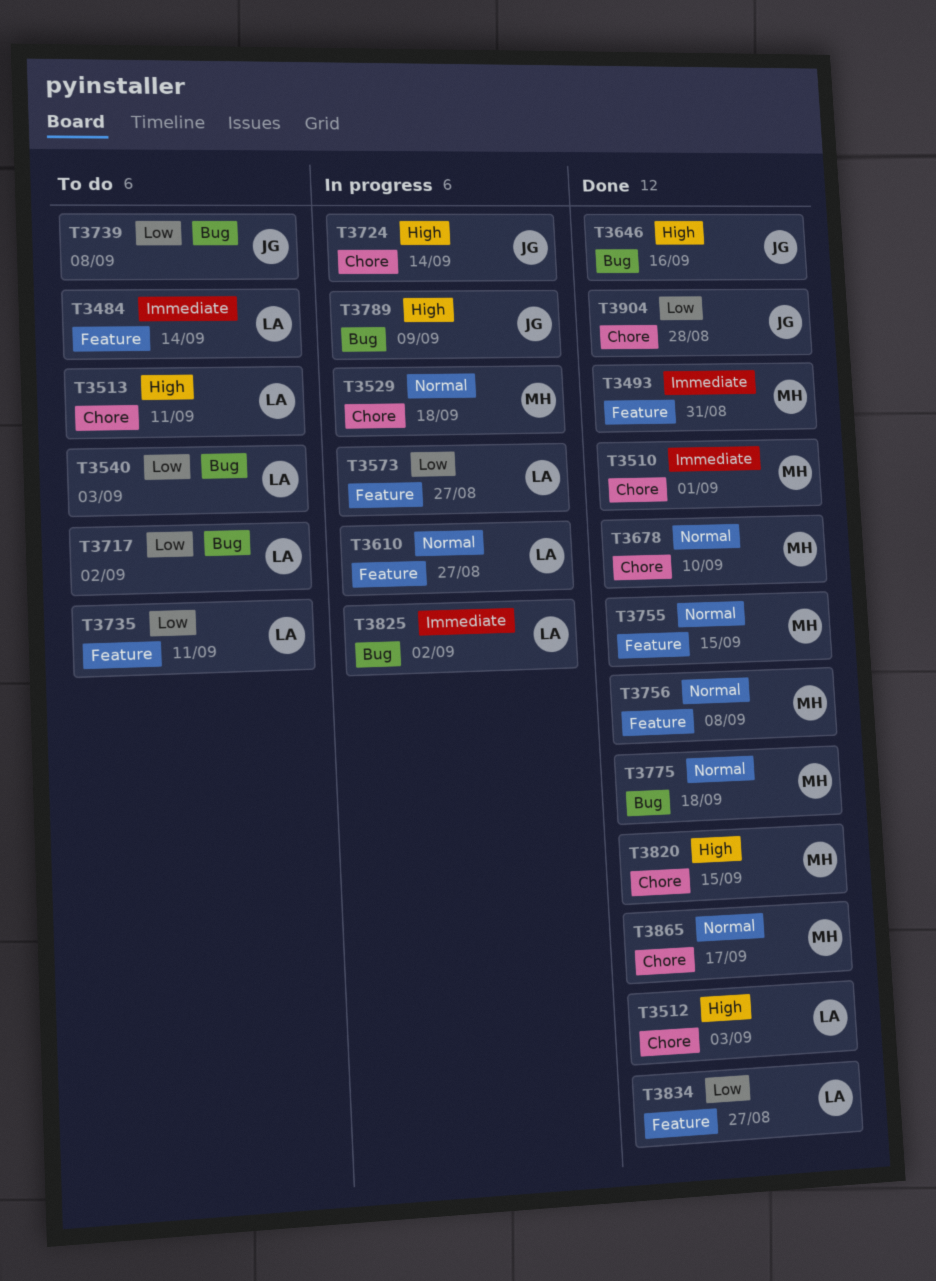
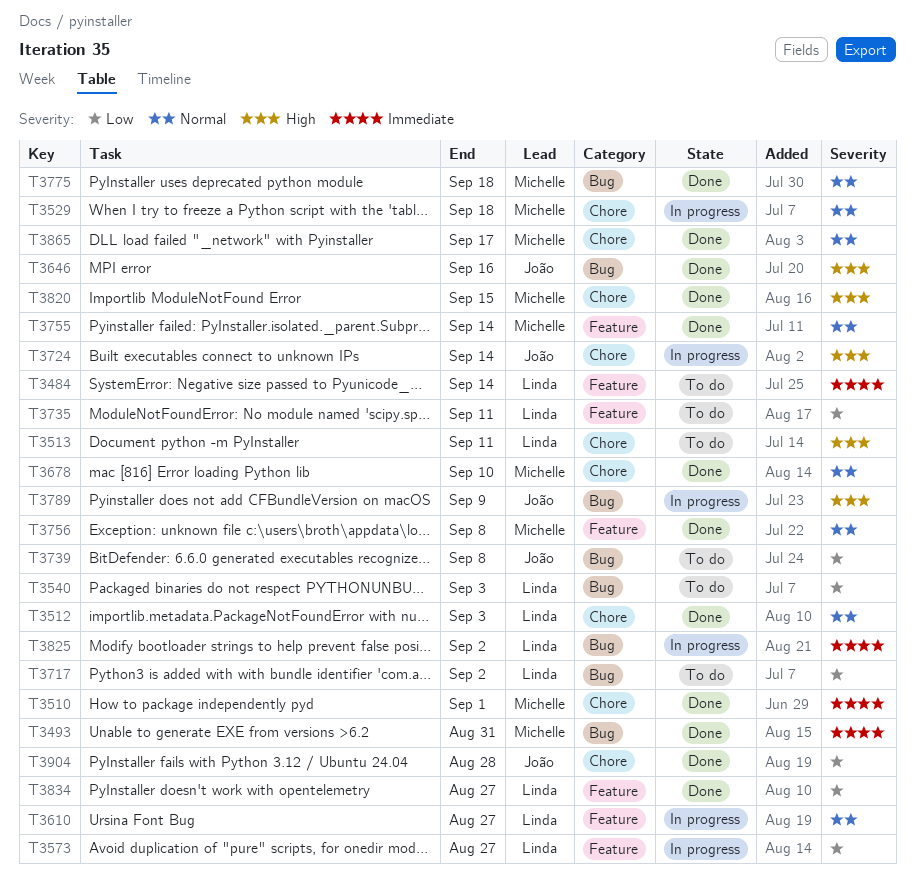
T3493, label: Feature -> Bug
T3512, priority: High -> Normal
T3755, due: Sep 15 -> Sep 14

